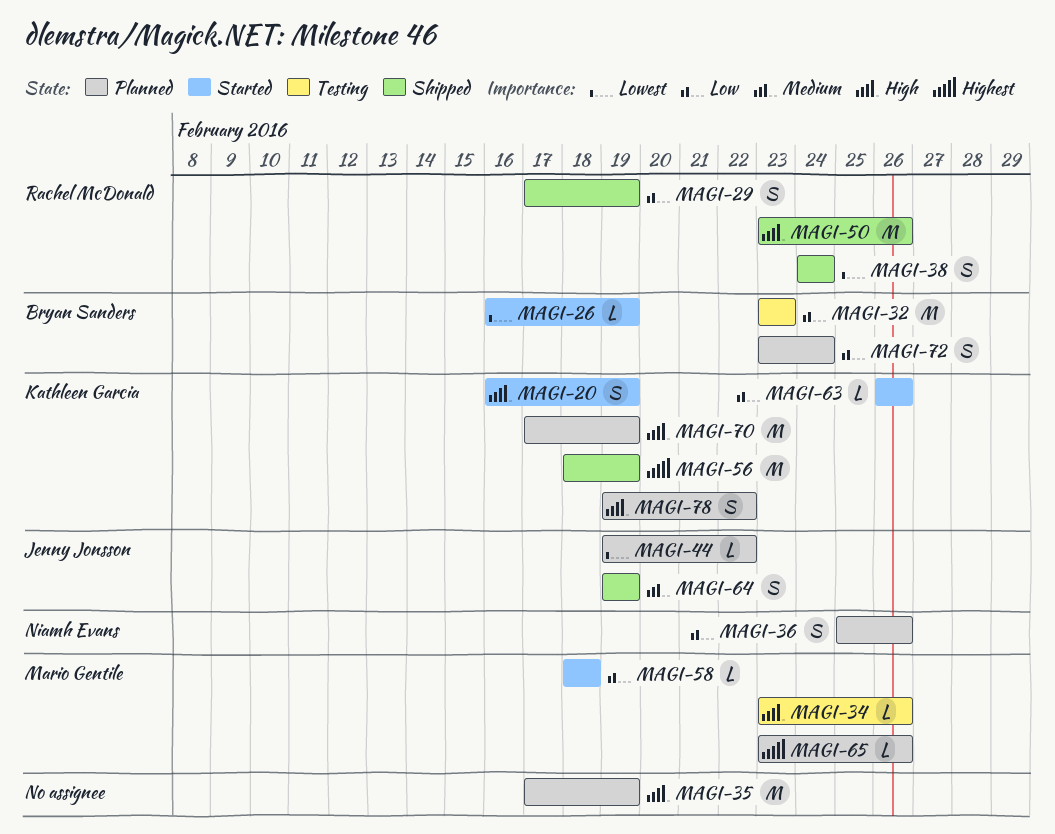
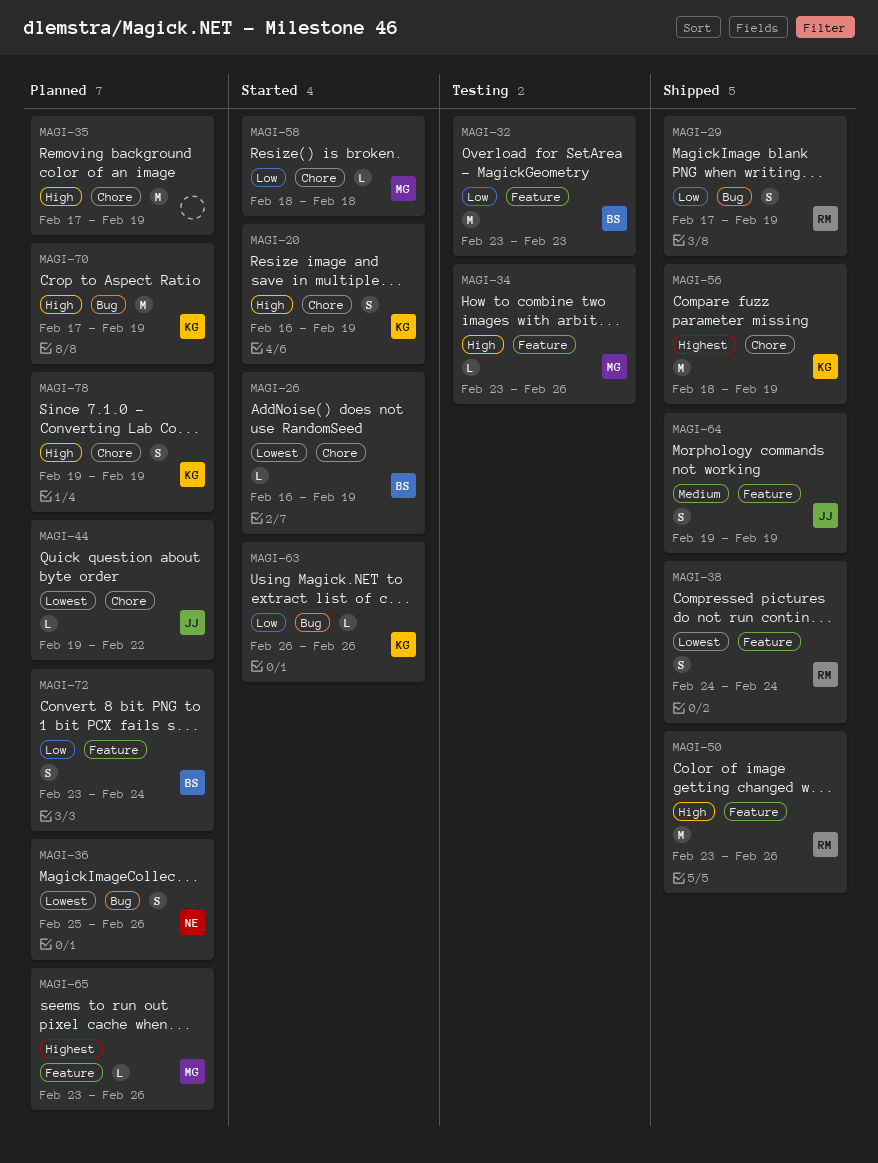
MAGI-36, priority: Low -> Lowest
MAGI-78, due: Feb 22 -> Feb 19

